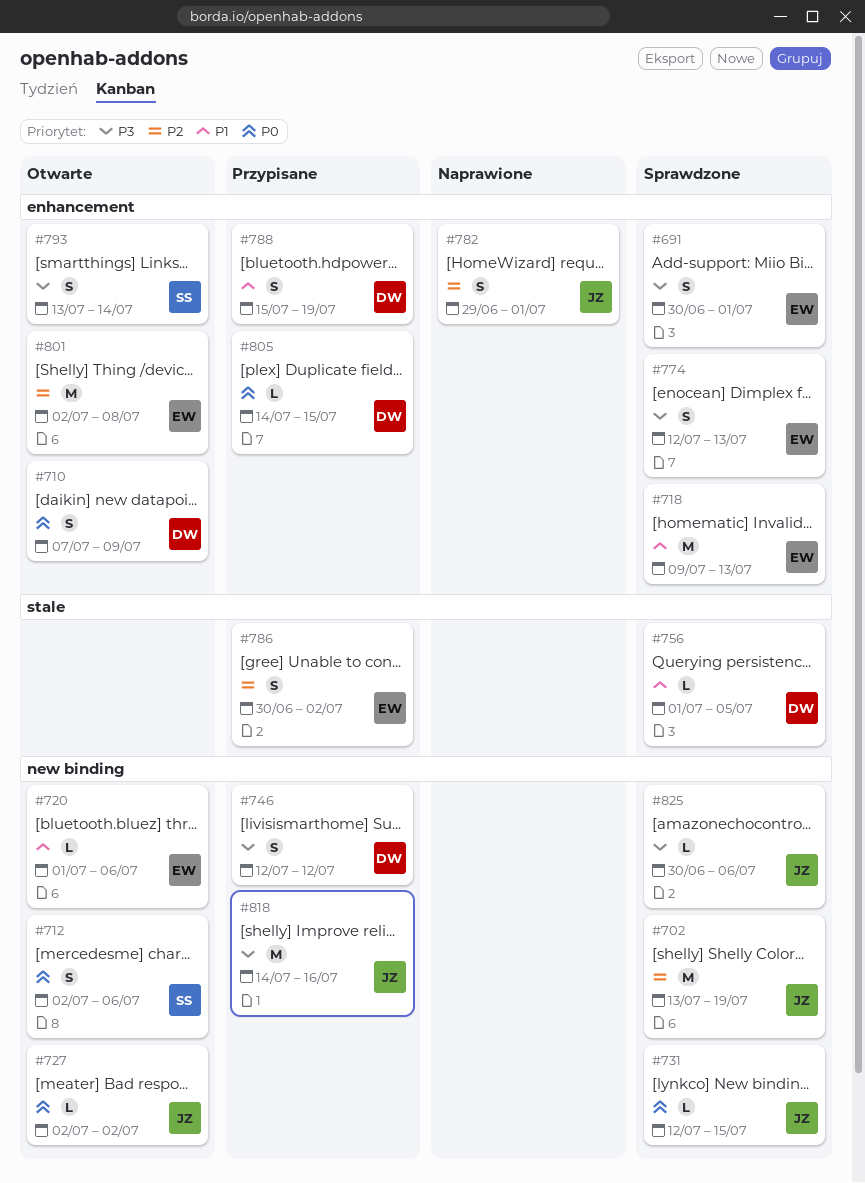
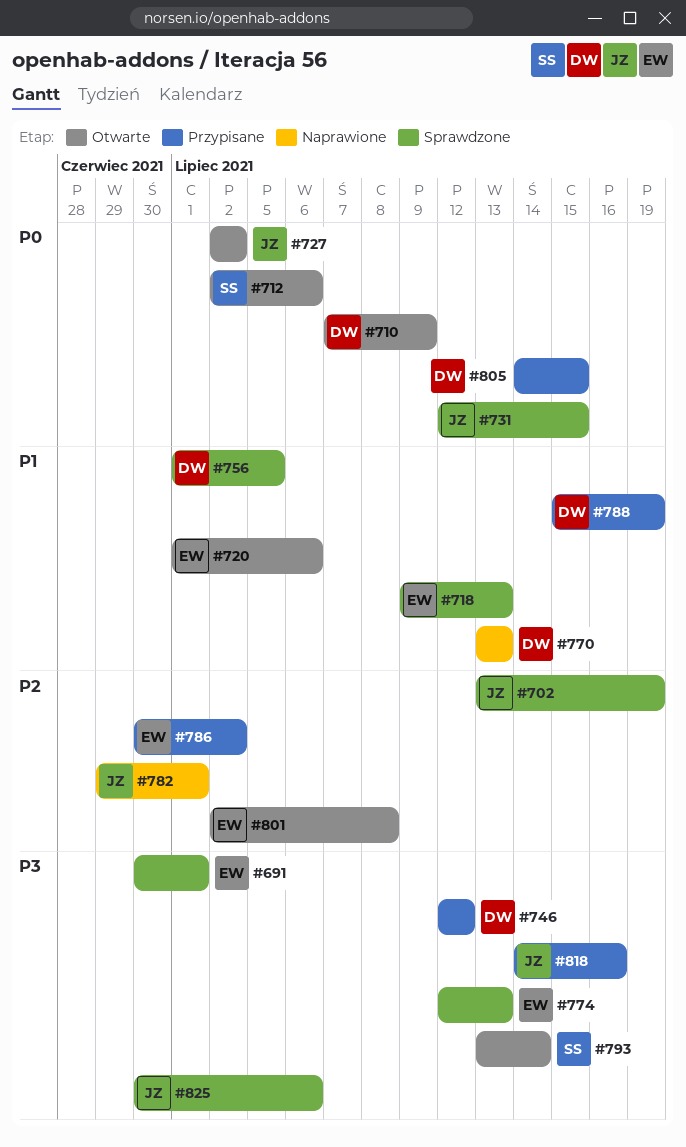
#770: none -> present

